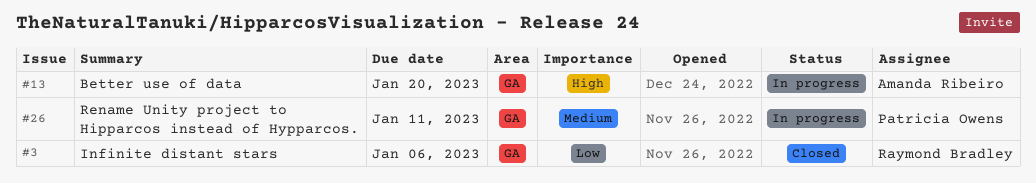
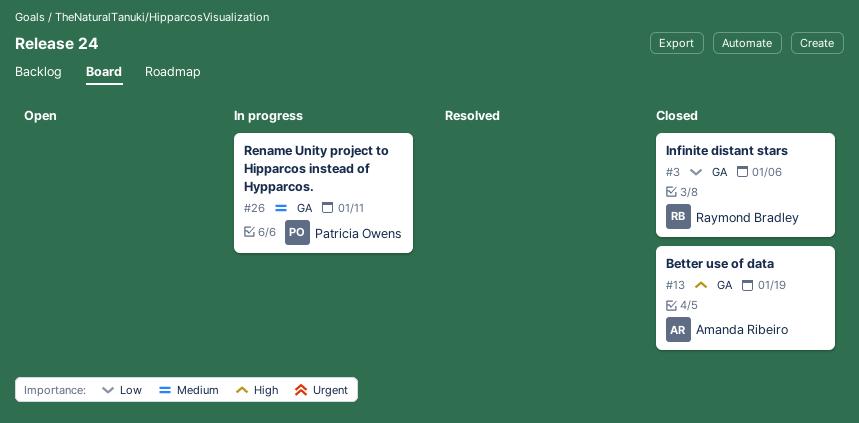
#13, status: In progress -> Closed
#13, due: Jan 20 -> Jan 19

